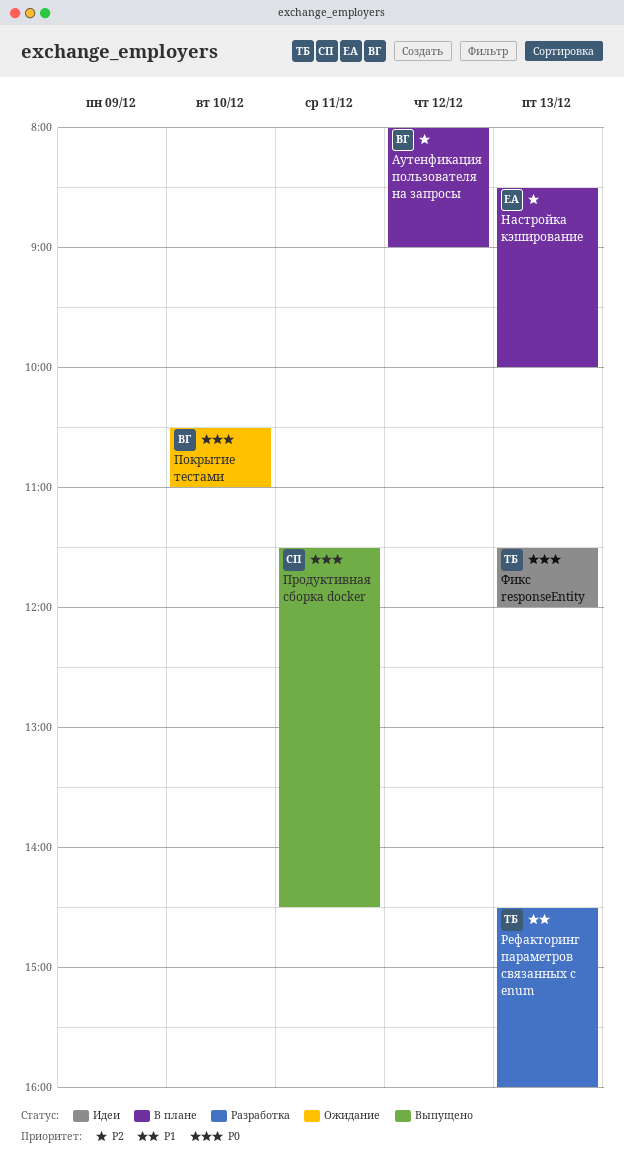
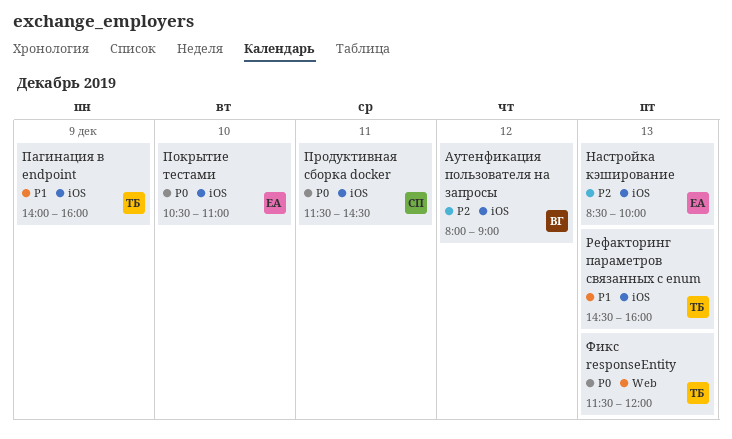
Пагинация в endpoint: none -> present
Покрытие тестами, owner: ВГ -> ЕА

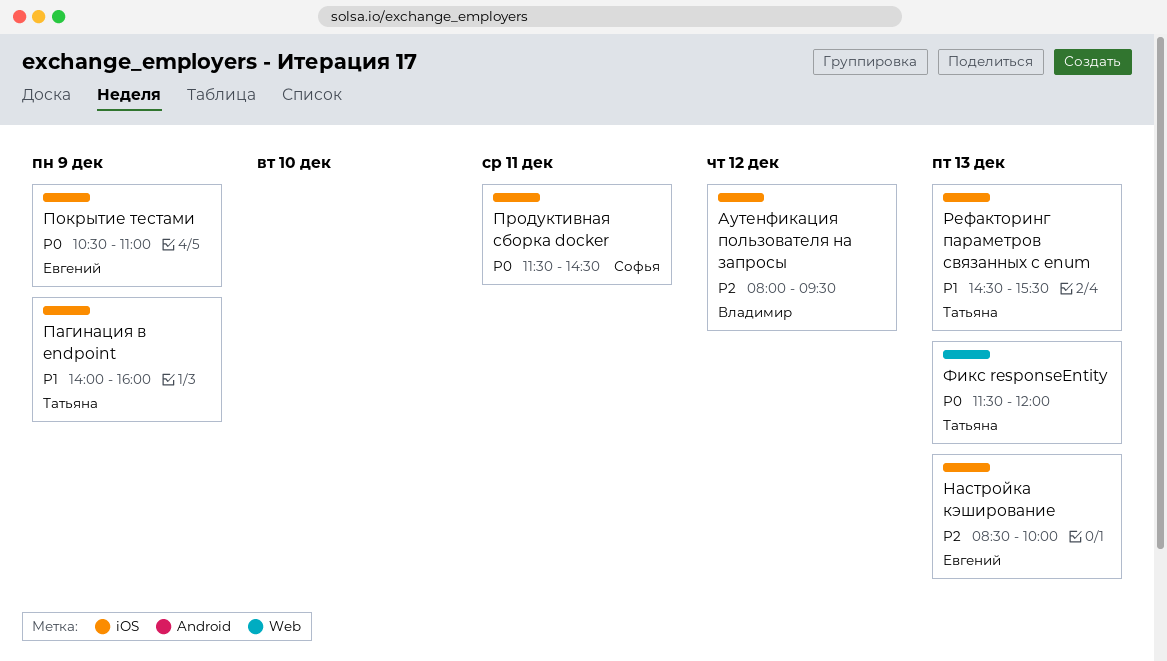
Аутенфикация пользователя на запросы, ends: 09:00 -> 09:30
Покрытие тестами, day: Dec 10 -> Dec 9
Рефакторинг параметров связанных с enum, ends: 16:00 -> 15:30

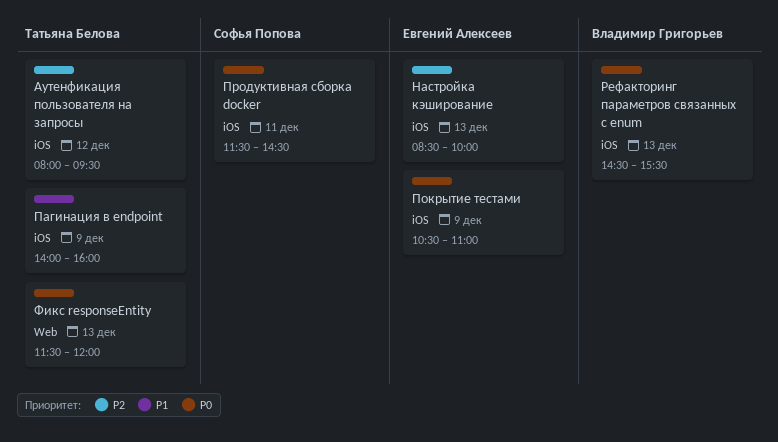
Аутенфикация пользователя на запросы, owner: Владимир Григорьев -> Татьяна Белова
Рефакторинг параметров связанных с enum, owner: Татьяна Белова -> Владимир Григорьев
Рефакторинг параметров связанных с enum, priority: P1 -> P0

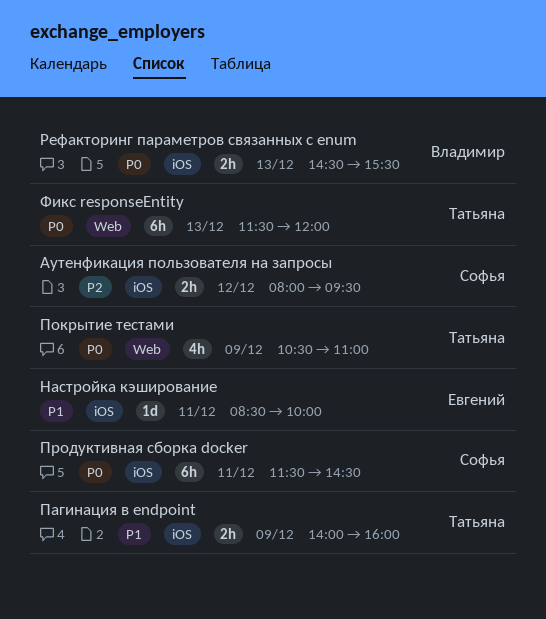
Аутенфикация пользователя на запросы, owner: Татьяна Белова -> Софья Попова
Настройка кэширование, priority: P2 -> P1
Настройка кэширование, day: Dec 13 -> Dec 11
Покрытие тестами, owner: Евгений Алексеев -> Татьяна Белова
Покрытие тестами, label: iOS -> Web

